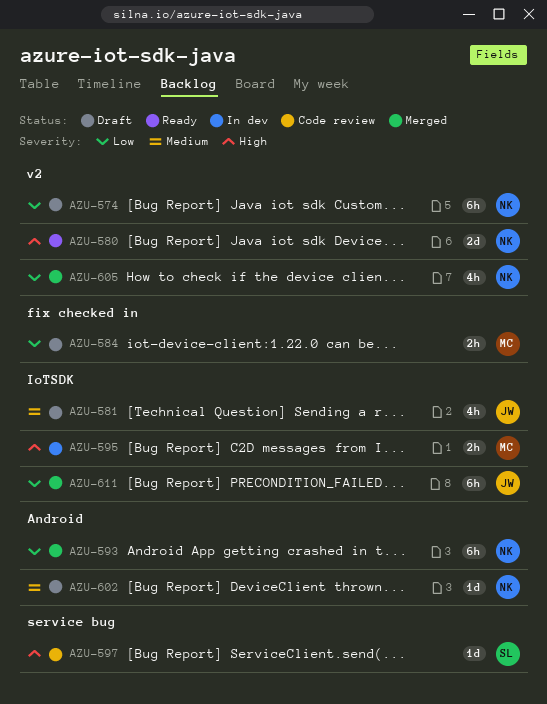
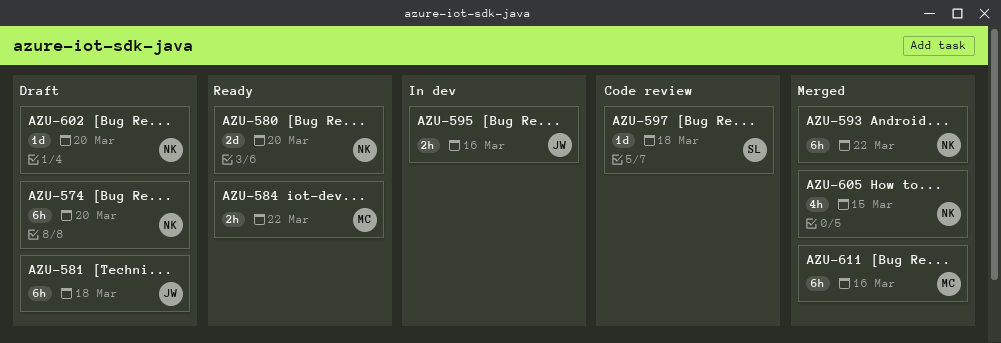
AZU-581, estimate: 4h -> 6h
AZU-584, status: Draft -> Ready
AZU-595, owner: MC -> JW
AZU-611, owner: JW -> MC

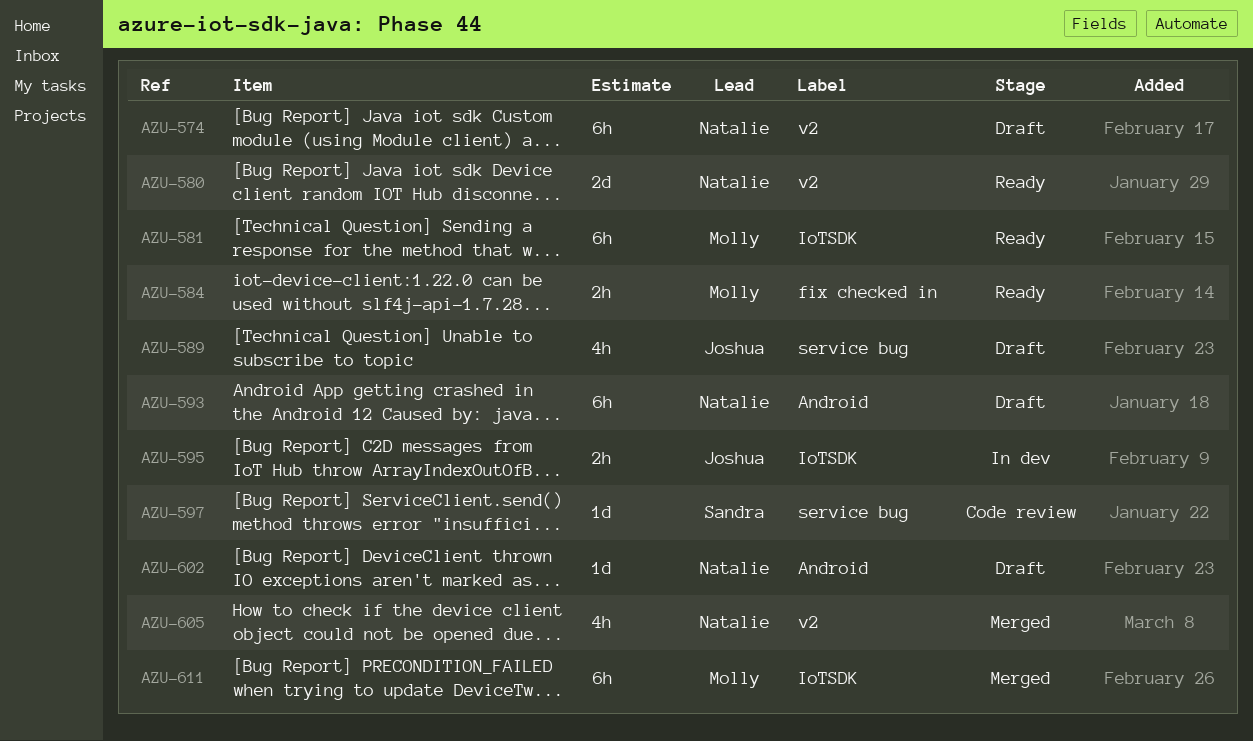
AZU-581, status: Draft -> Ready
AZU-581, owner: Joshua -> Molly
AZU-589: none -> present
AZU-593, status: Merged -> Draft

